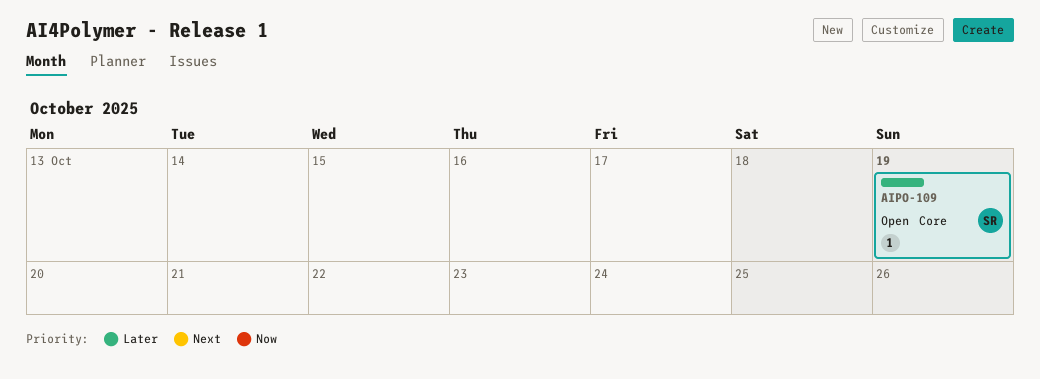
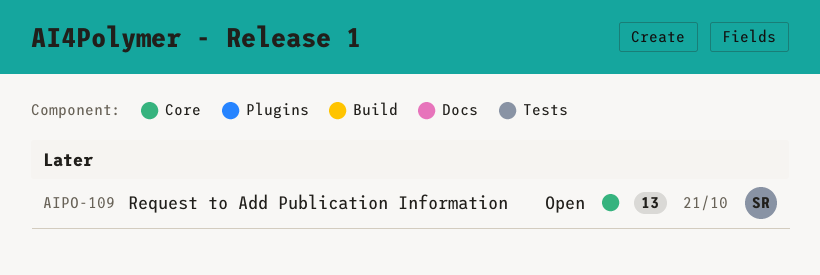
AIPO-109, estimate: 1 -> 13
AIPO-109, due: Oct 19 -> Oct 21

